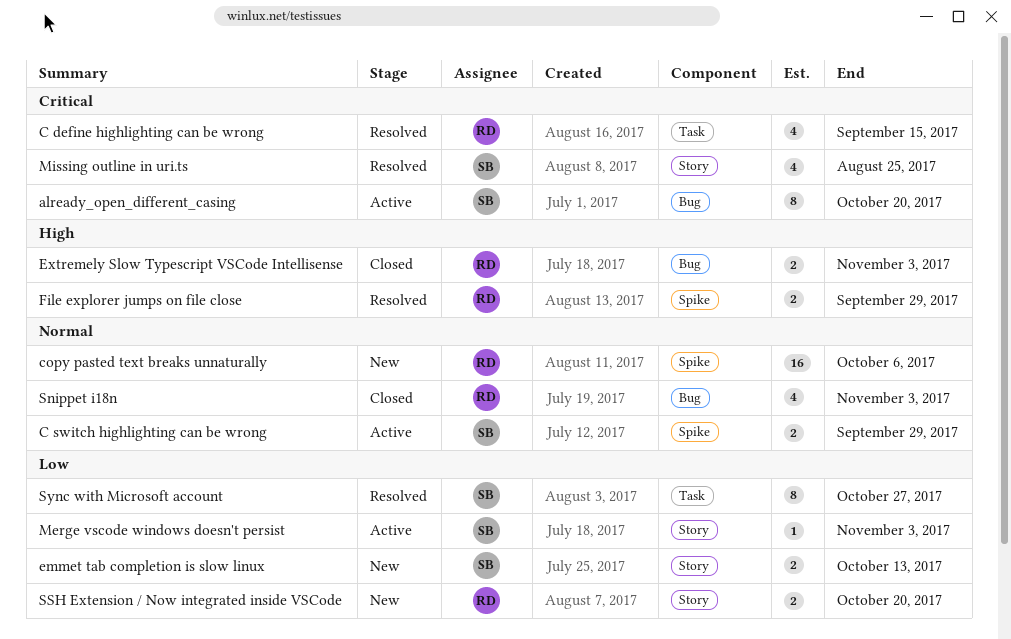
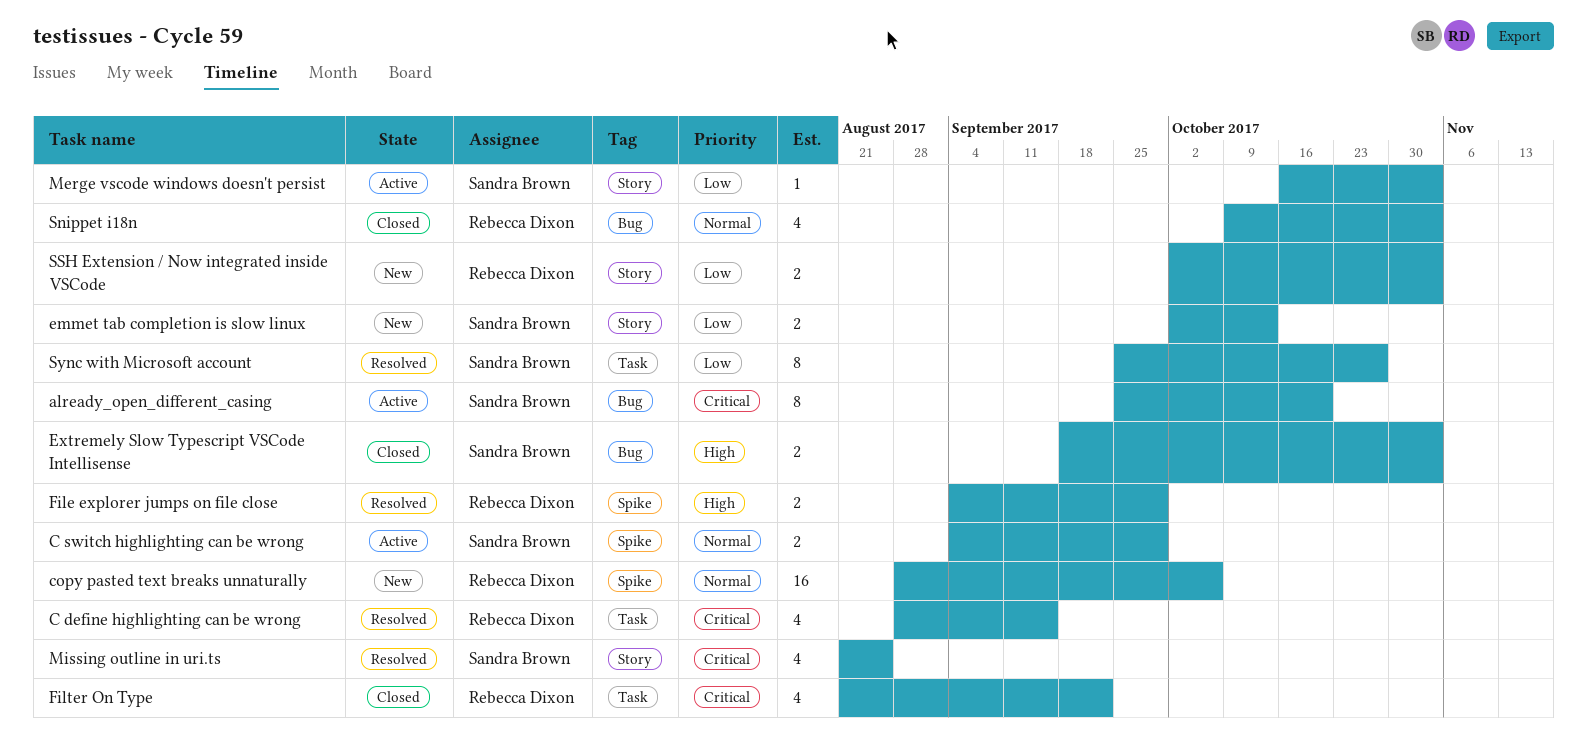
Extremely Slow Typescript VSCode Intellisense, owner: Rebecca Dixon -> Sandra Brown
Filter On Type: none -> present
SSH Extension / Now integrated inside VSCode, due: Oct 20 -> Nov 3

